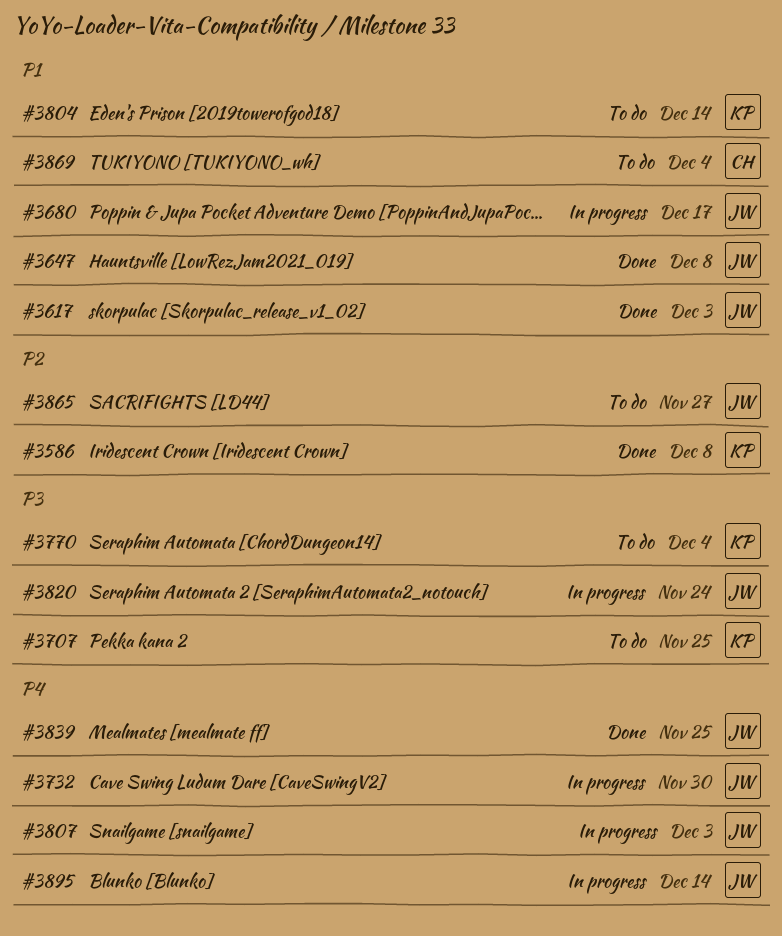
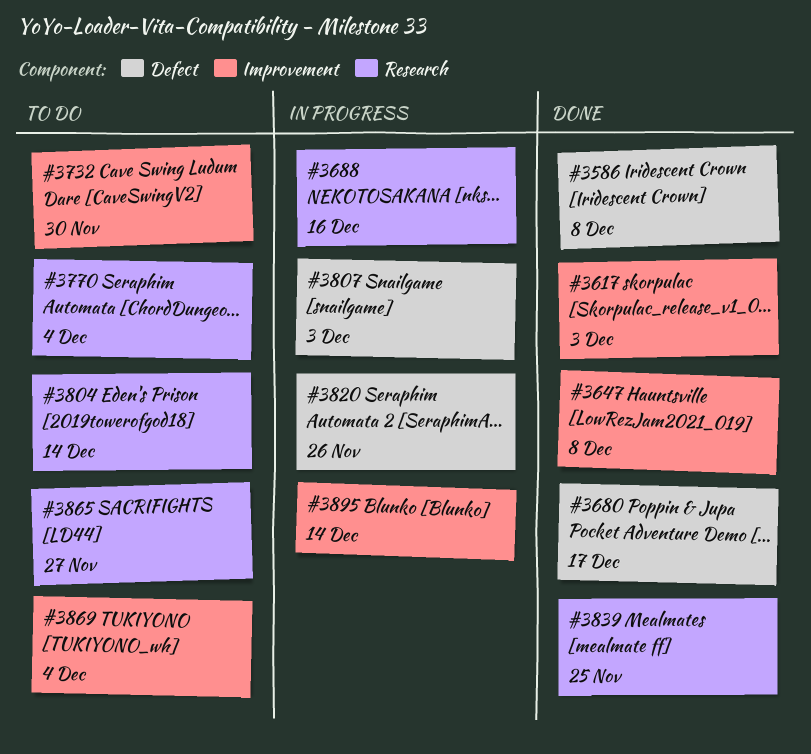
#3680, status: In progress -> Done
#3688: none -> present
#3707: present -> none
#3732, status: In progress -> To do
#3820, due: Nov 24 -> Nov 26

